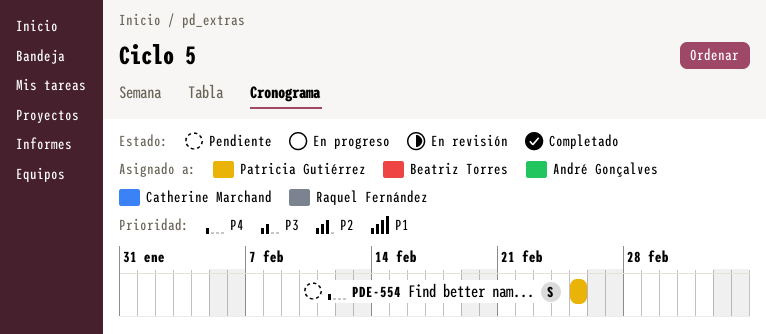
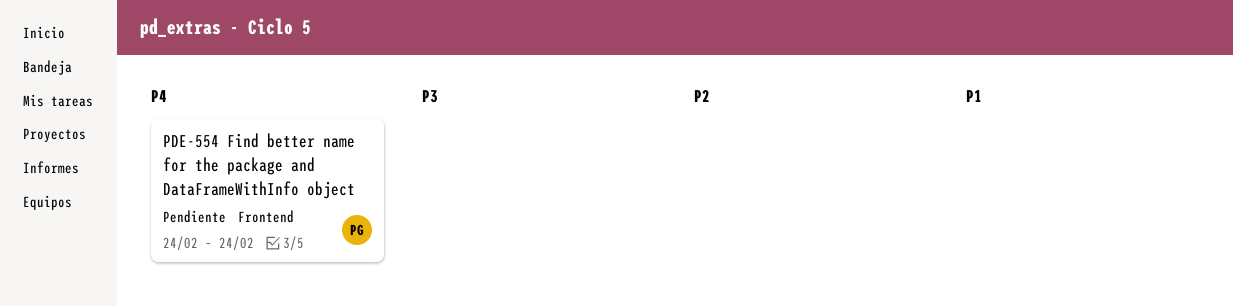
PDE-554, start: Feb 25 -> Feb 24
PDE-554, due: Feb 25 -> Feb 24

